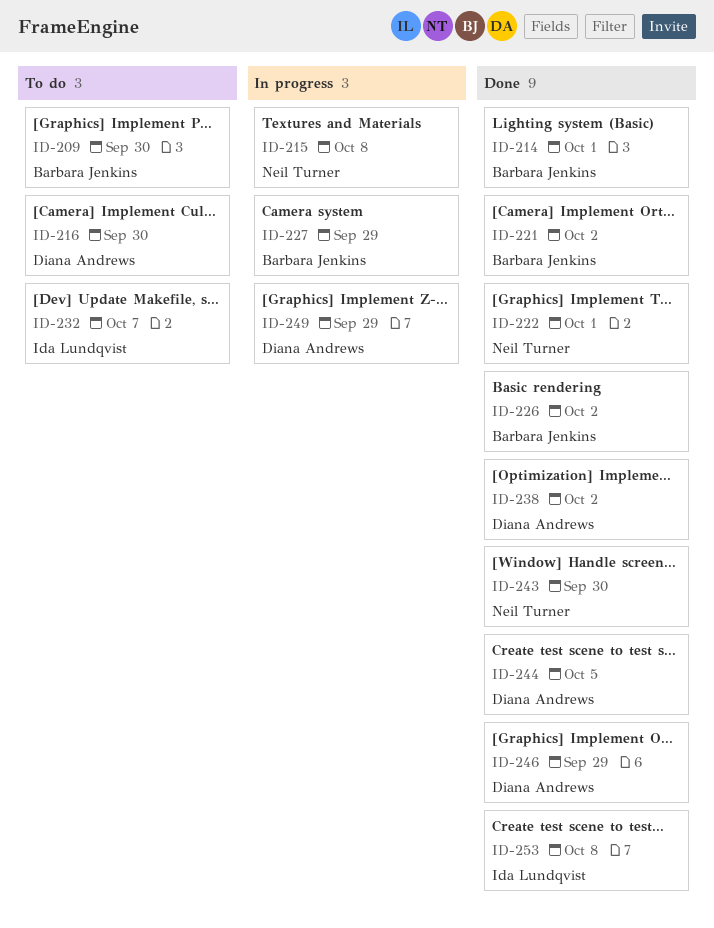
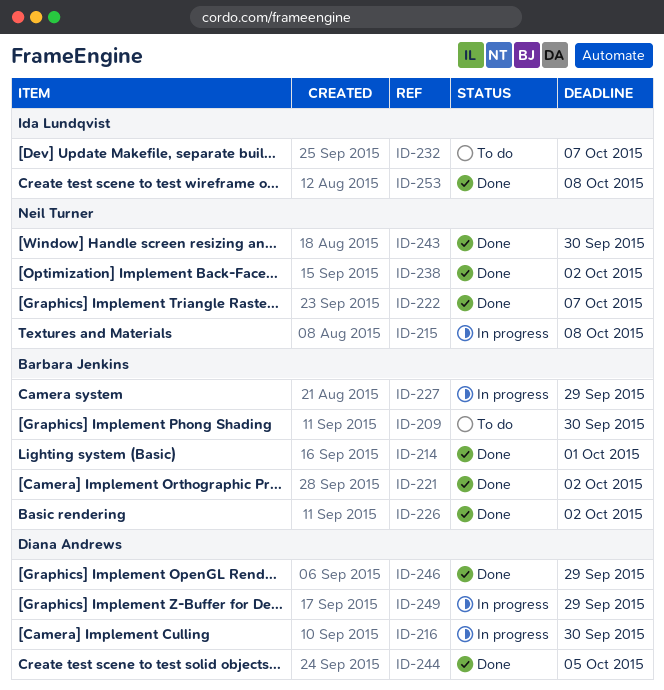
ID-216, status: To do -> In progress
ID-222, due: Oct 1 -> Oct 7
ID-238, owner: Diana Andrews -> Neil Turner

